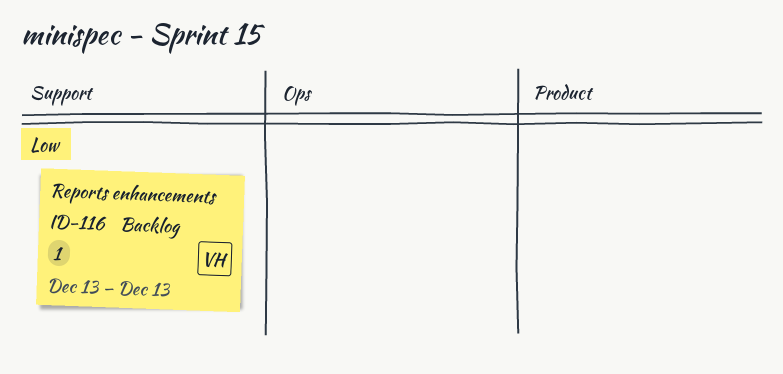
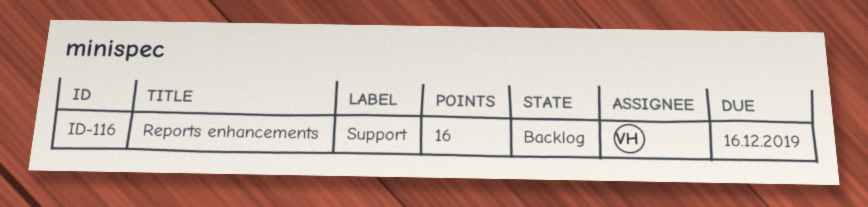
ID-116, estimate: 1 -> 16
ID-116, due: Dec 13 -> Dec 16

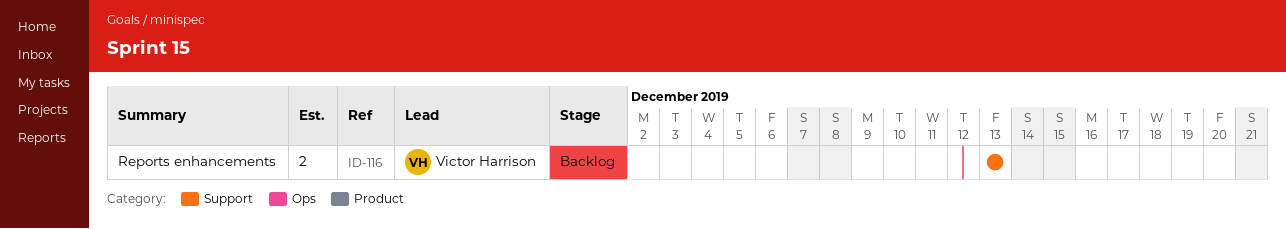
ID-116, estimate: 16 -> 2
ID-116, due: Dec 16 -> Dec 13

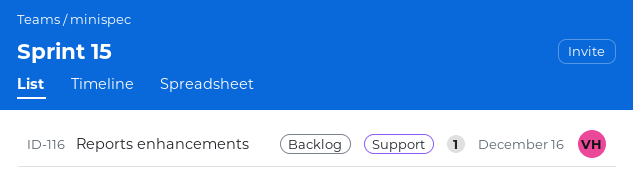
ID-116, estimate: 2 -> 1
ID-116, due: Dec 13 -> Dec 16

